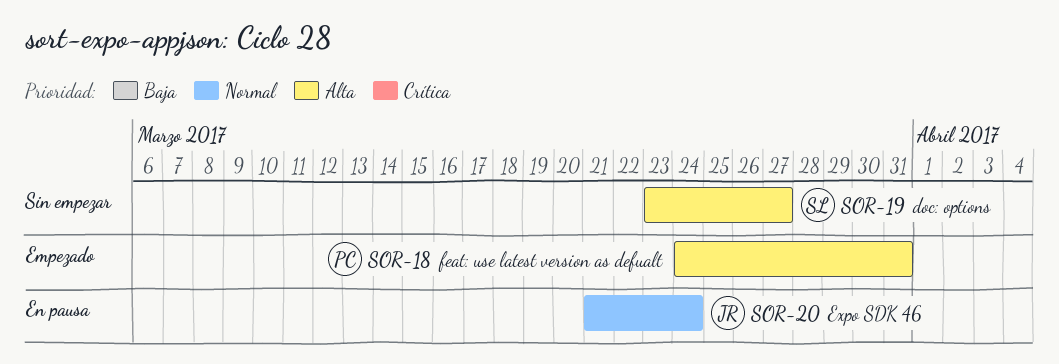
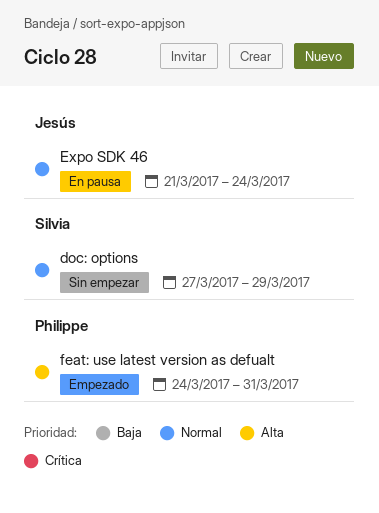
doc: options, priority: Alta -> Normal
doc: options, start: Mar 23 -> Mar 27
doc: options, due: Mar 27 -> Mar 29

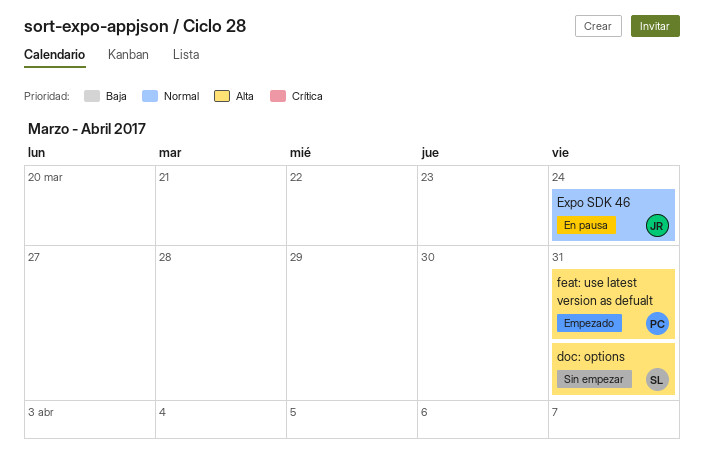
doc: options, priority: Normal -> Alta
doc: options, due: Mar 29 -> Mar 31

